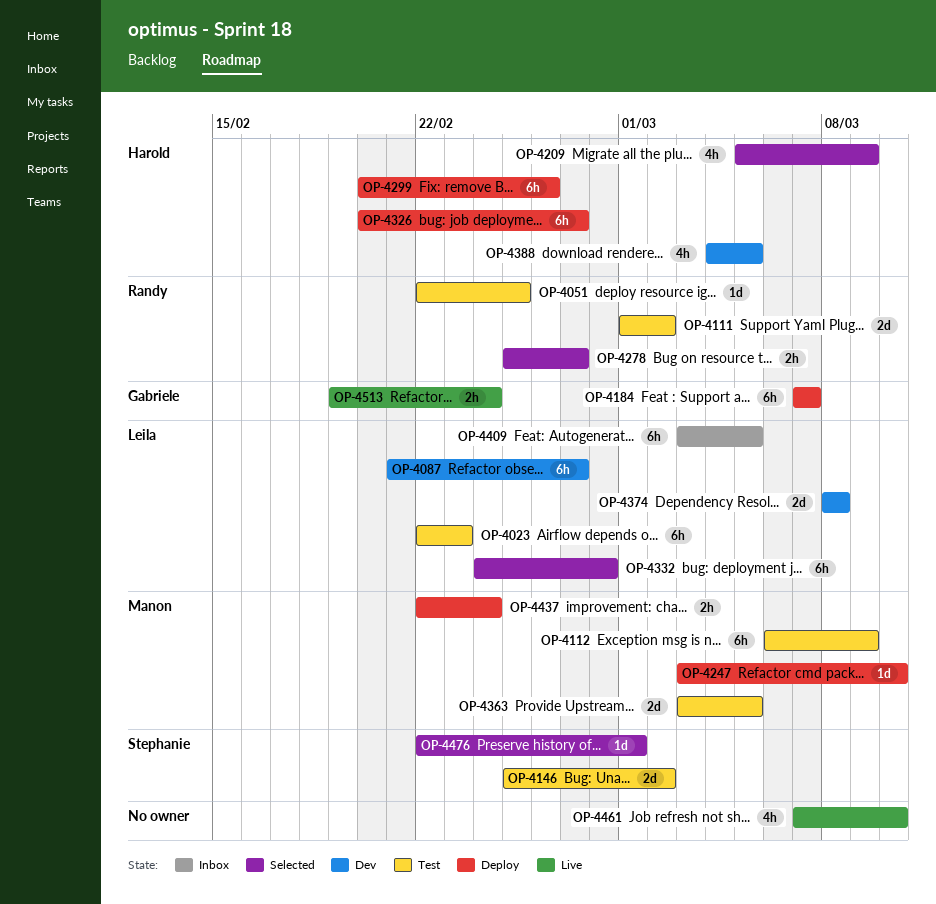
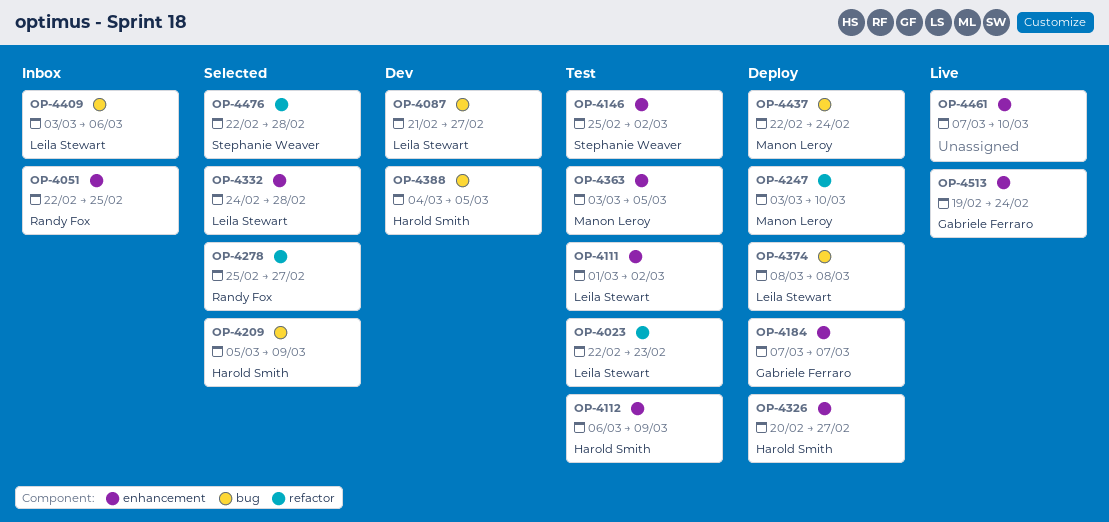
OP-4051, status: Test -> Inbox
OP-4111, owner: Randy Fox -> Leila Stewart
OP-4112, owner: Manon Leroy -> Harold Smith
OP-4299: present -> none
OP-4374, status: Dev -> Deploy
OP-4409, due: Mar 5 -> Mar 6
OP-4476, due: Mar 1 -> Feb 28

